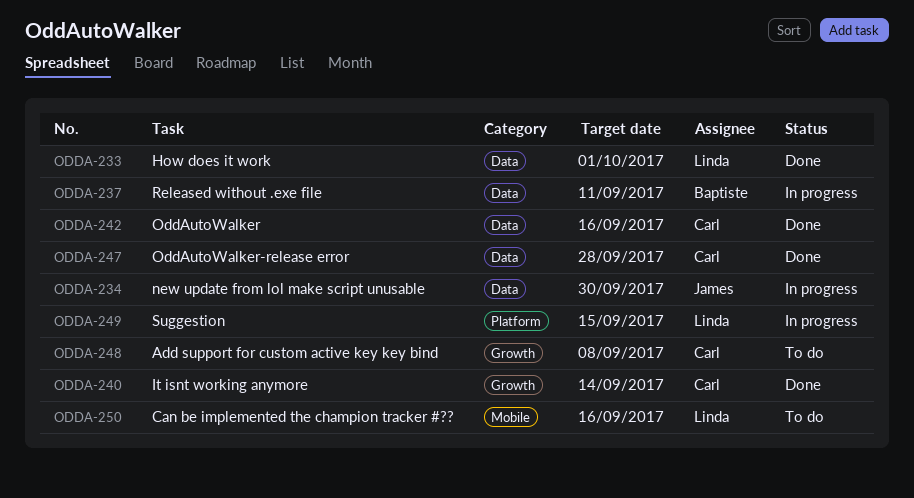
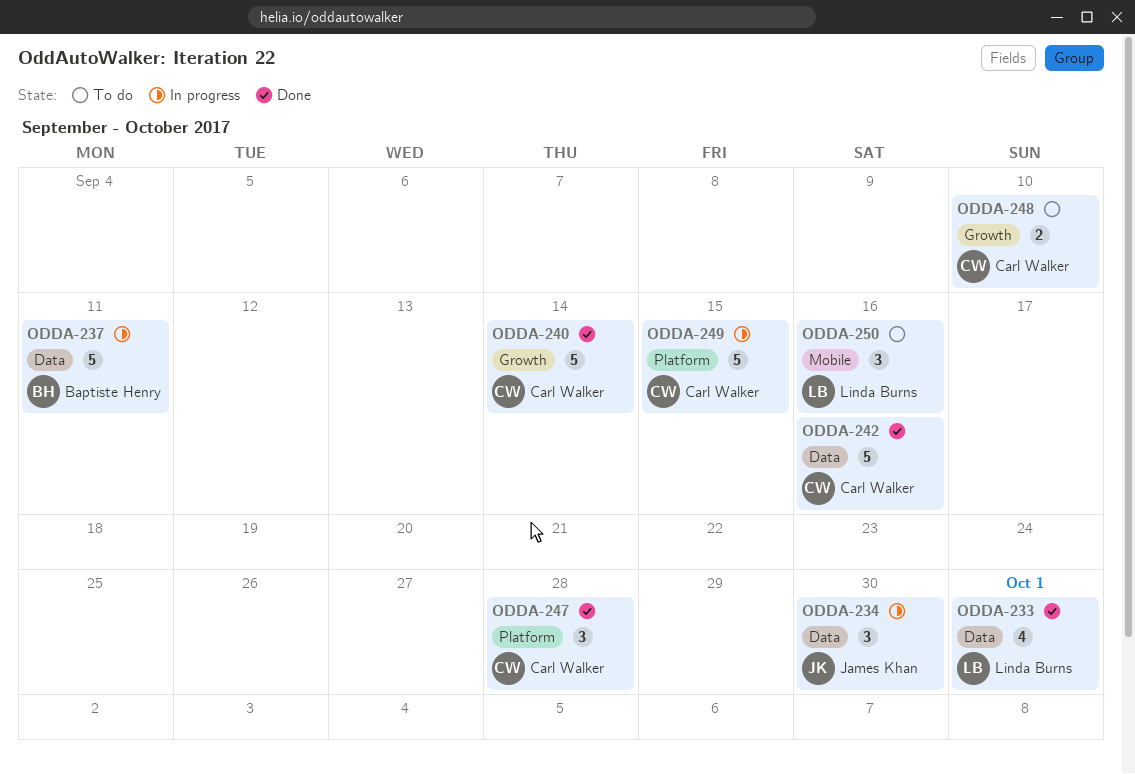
ODDA-247, label: Data -> Platform
ODDA-248, due: Sep 8 -> Sep 10
ODDA-249, owner: Linda Burns -> Carl Walker

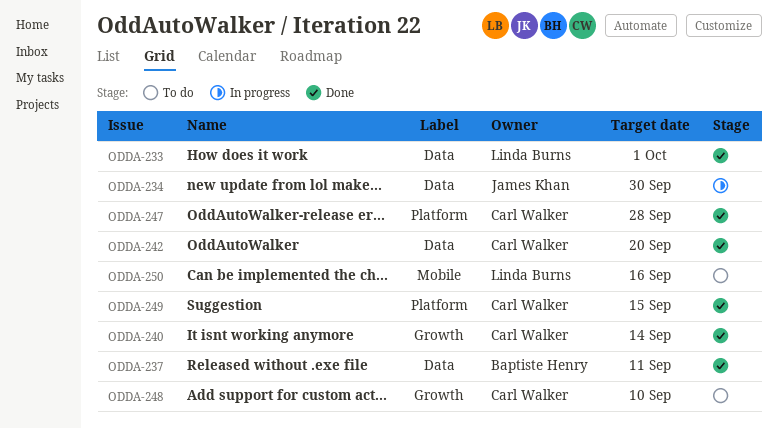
ODDA-237, status: In progress -> Done
ODDA-242, due: Sep 16 -> Sep 20
ODDA-249, status: In progress -> Done

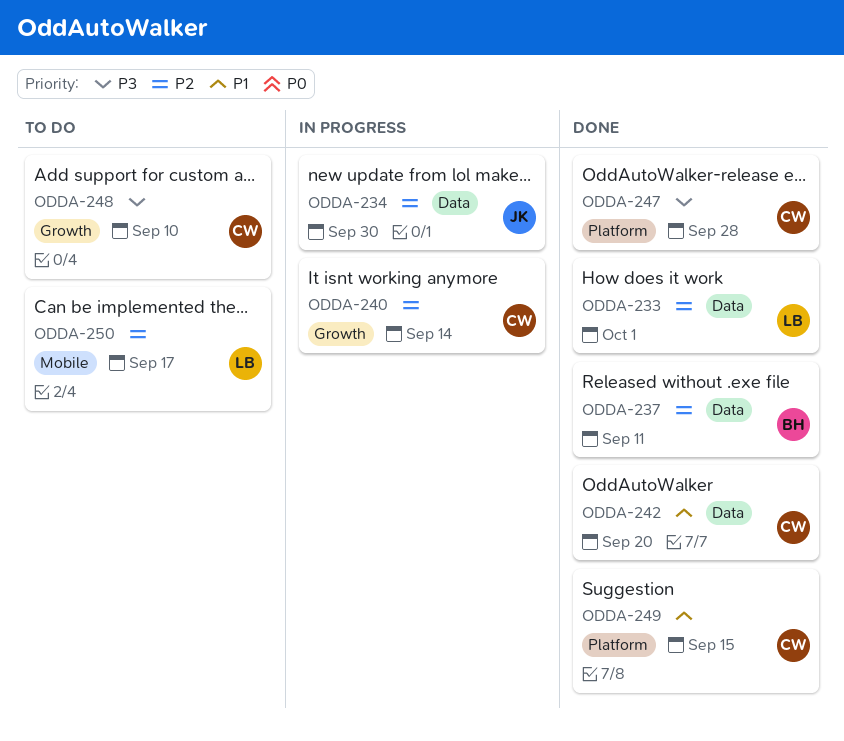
ODDA-240, status: Done -> In progress
ODDA-250, due: Sep 16 -> Sep 17

